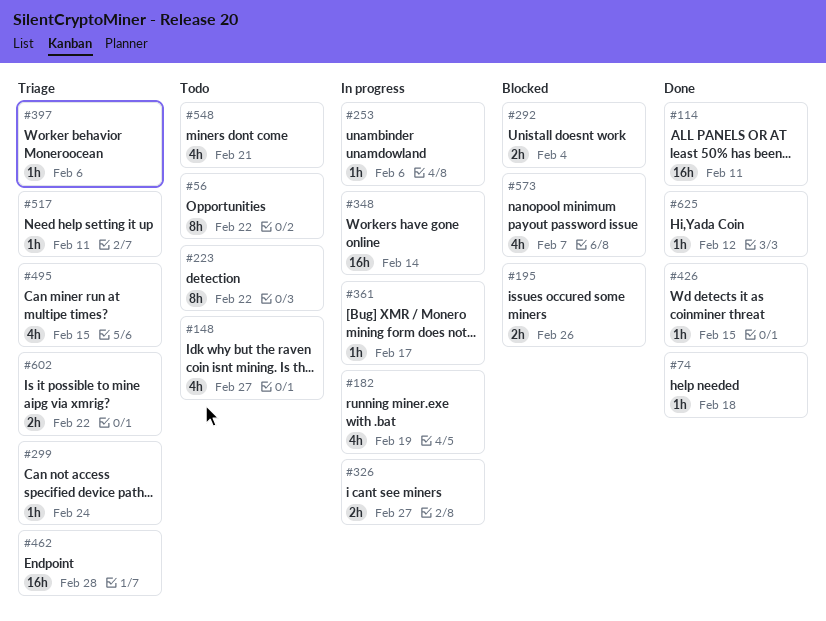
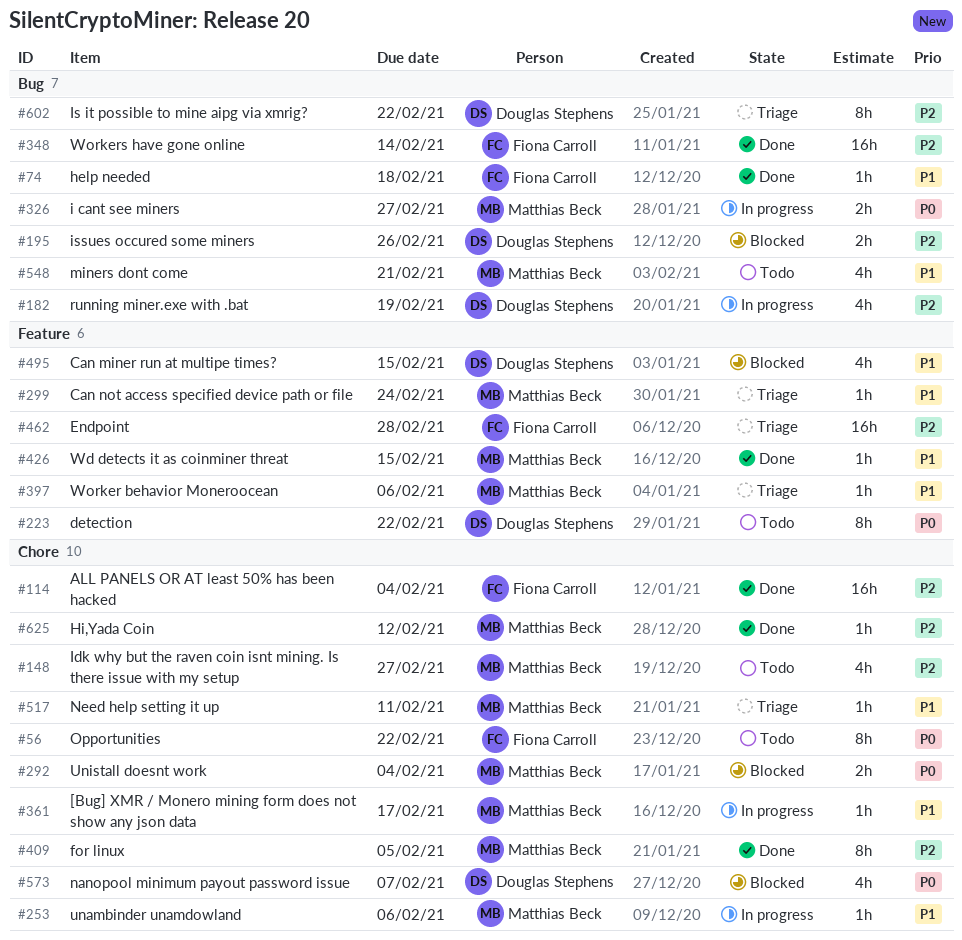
#114, due: Feb 11 -> Feb 4
#348, status: In progress -> Done
#409: none -> present
#495, status: Triage -> Blocked
#602, estimate: 2h -> 8h

